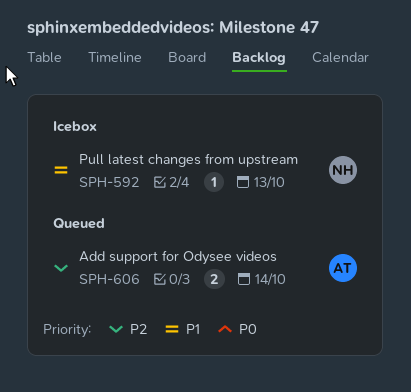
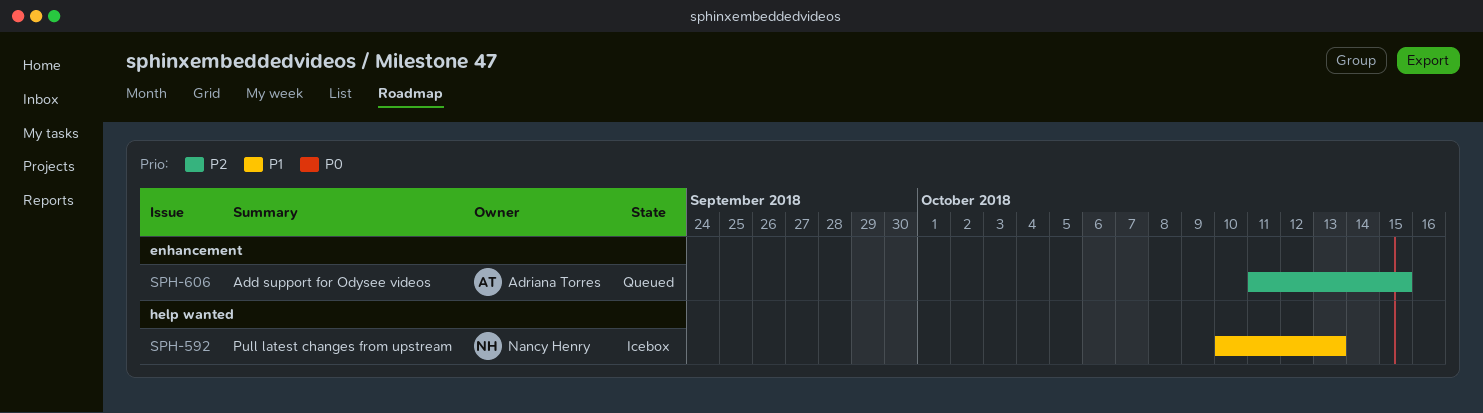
SPH-606, due: Oct 14 -> Oct 15

